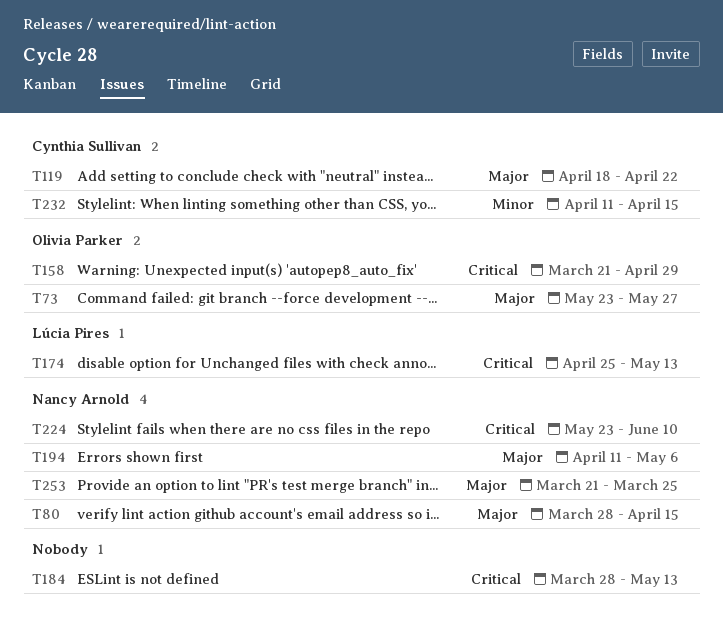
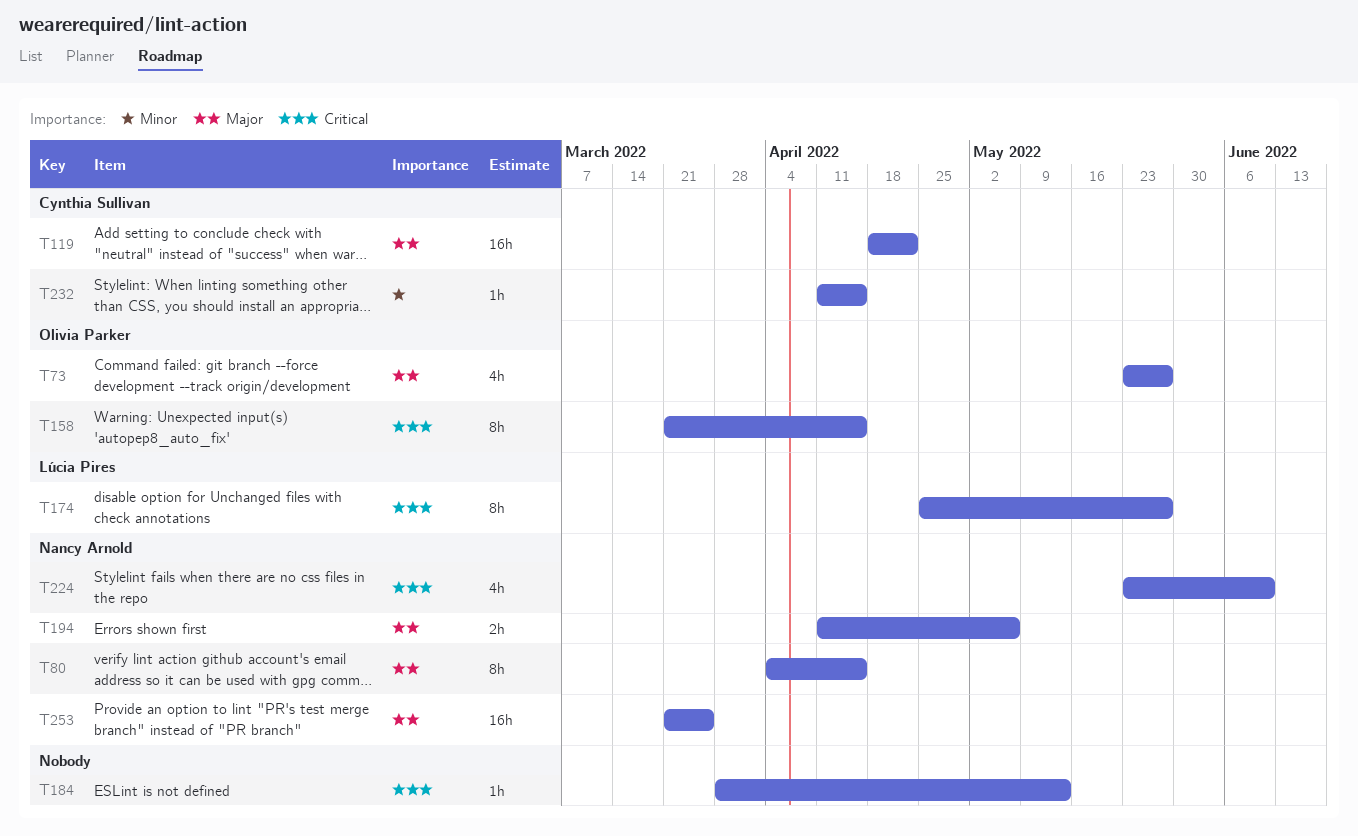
T80, start: Mar 28 -> Apr 4
T158, due: Apr 29 -> Apr 15
T174, due: May 13 -> May 27

